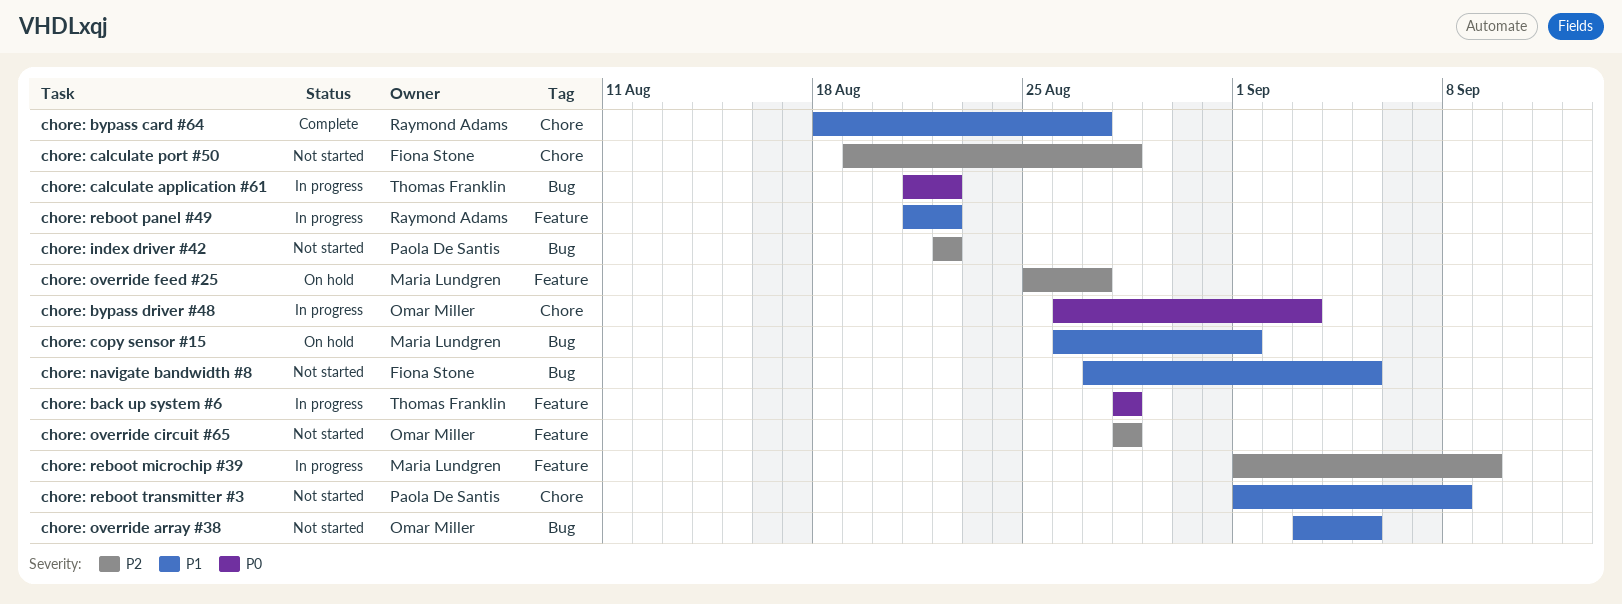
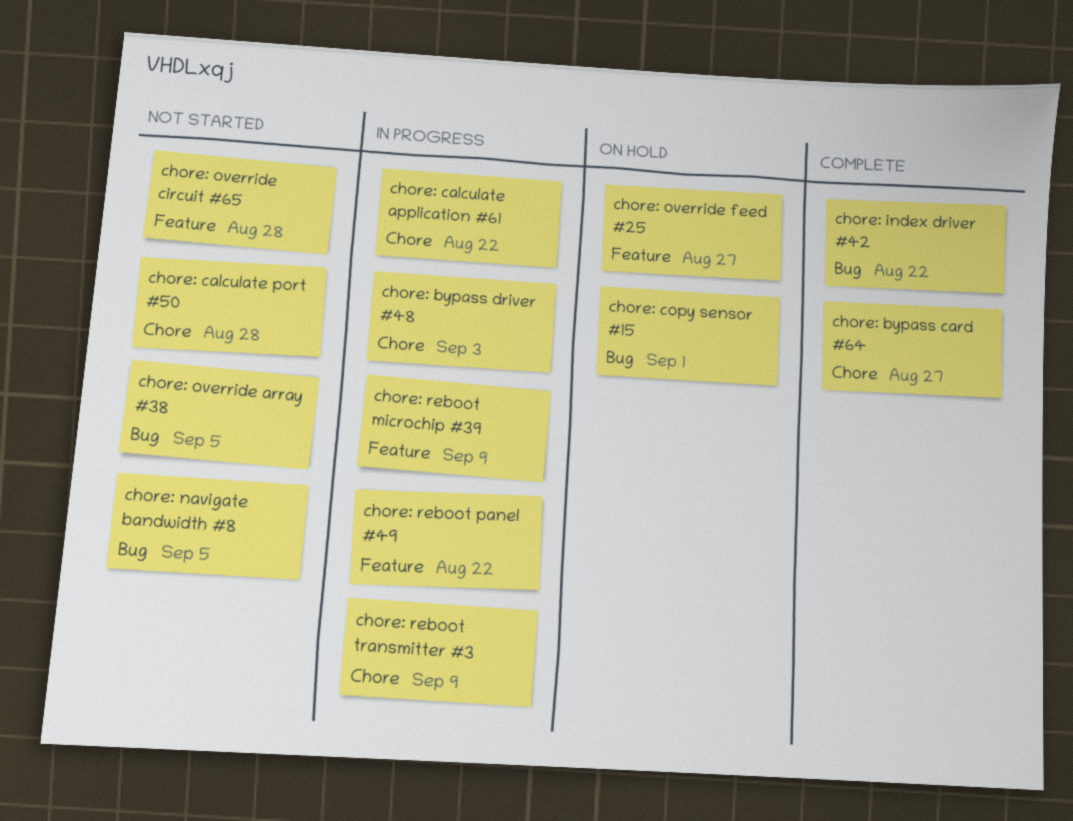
chore: back up system #6: present -> none
chore: calculate application #61, label: Bug -> Chore
chore: index driver #42, status: Not started -> Complete
chore: reboot transmitter #3, status: Not started -> In progress
chore: reboot transmitter #3, due: Sep 8 -> Sep 9

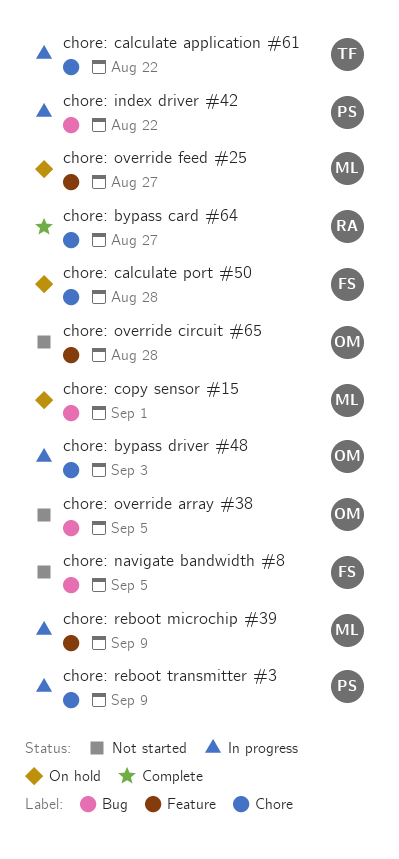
chore: calculate port #50, status: Not started -> On hold
chore: index driver #42, status: Complete -> In progress
chore: reboot panel #49: present -> none

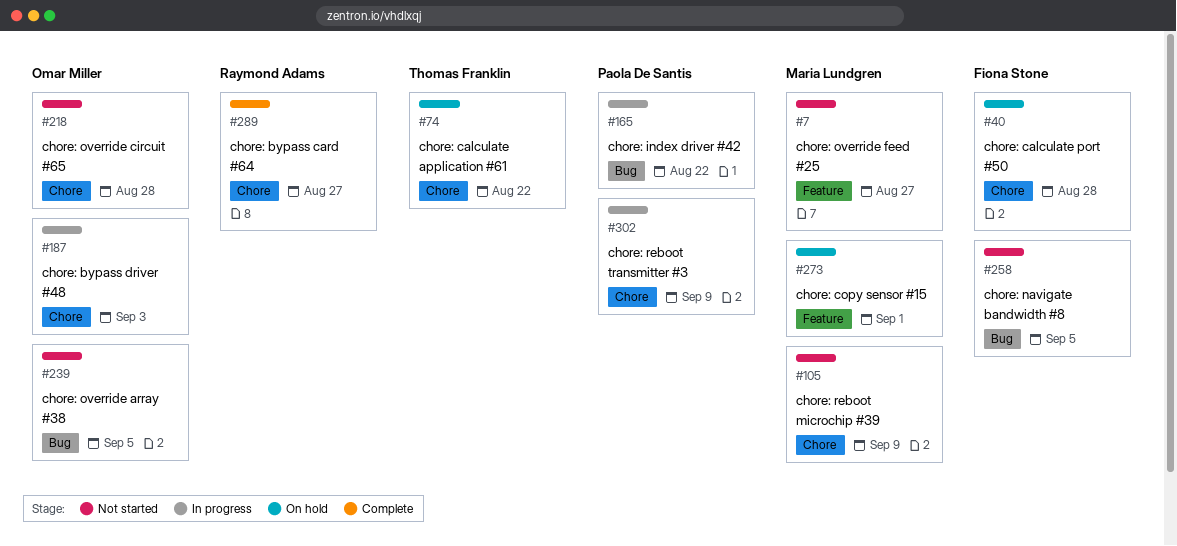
chore: calculate application #61, status: In progress -> On hold
chore: copy sensor #15, label: Bug -> Feature
chore: override circuit #65, label: Feature -> Chore
chore: override feed #25, status: On hold -> Not started
chore: reboot microchip #39, status: In progress -> Not started
chore: reboot microchip #39, label: Feature -> Chore

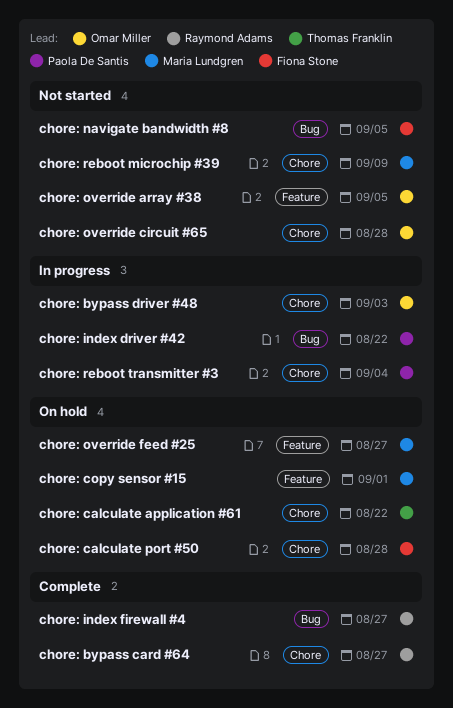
chore: index firewall #4: none -> present
chore: override array #38, label: Bug -> Feature
chore: override feed #25, status: Not started -> On hold
chore: reboot transmitter #3, due: Sep 9 -> Sep 4

